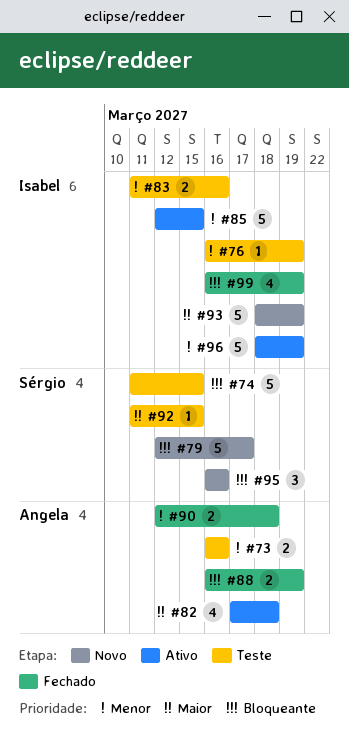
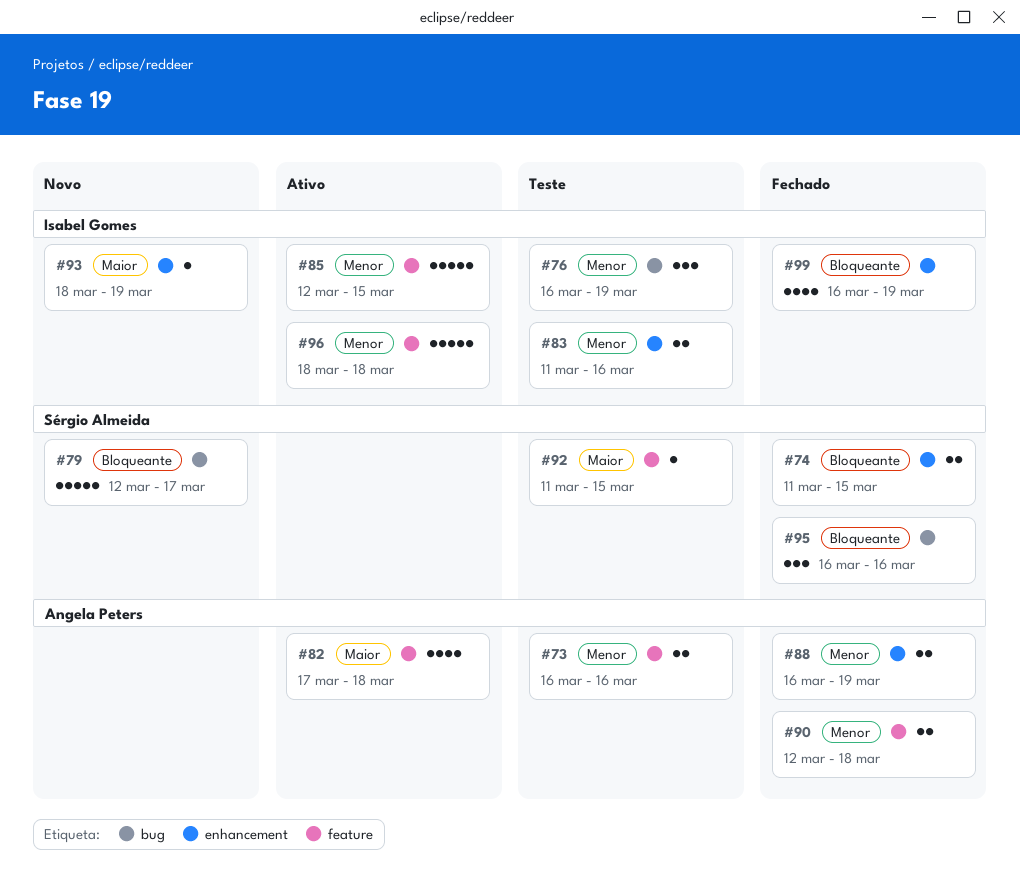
#74, status: Teste -> Fechado
#74, estimate: 5 -> 2
#76, estimate: 1 -> 3
#88, priority: Bloqueante -> Menor
#93, estimate: 5 -> 1
#95, status: Novo -> Fechado
#96, due: Mar 19 -> Mar 18

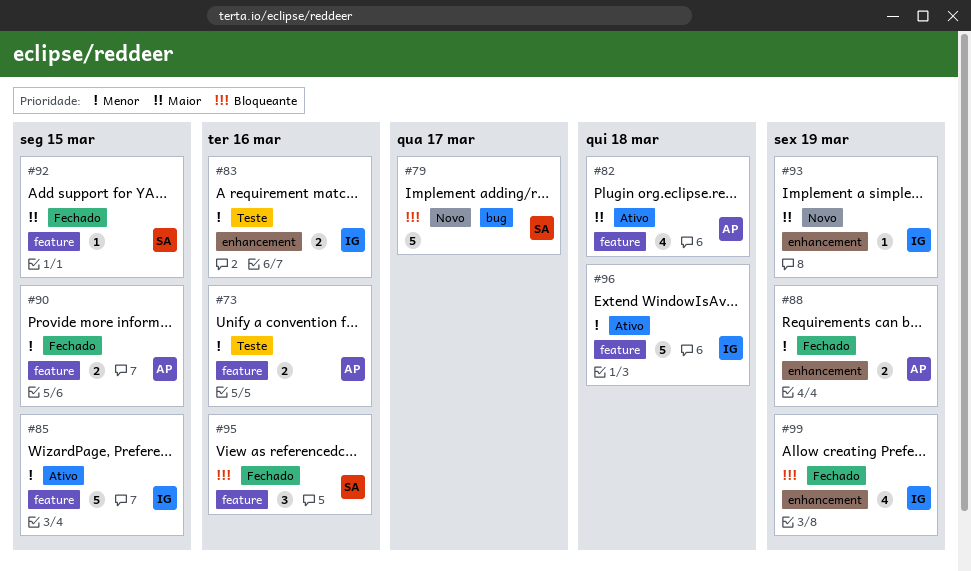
#74: present -> none
#76: present -> none
#90, due: Mar 18 -> Mar 15
#92, status: Teste -> Fechado
#95, label: bug -> feature

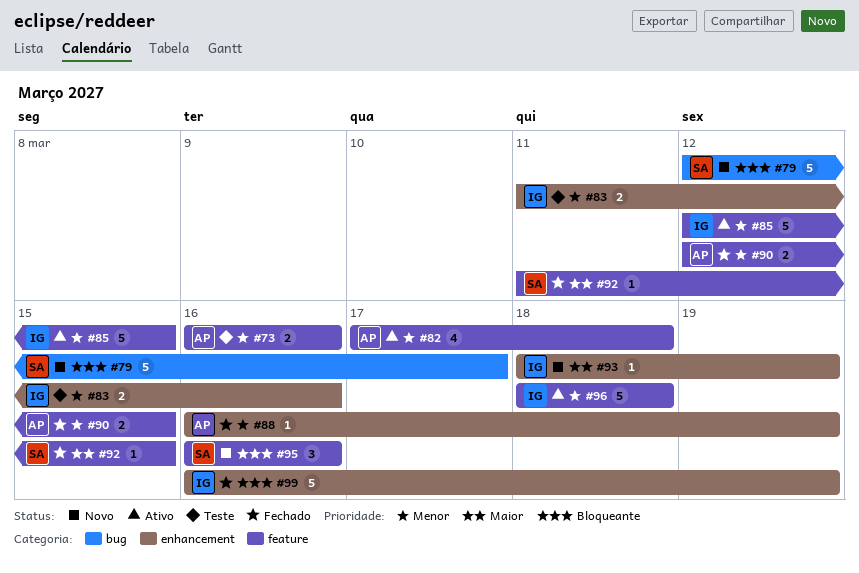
#82, priority: Maior -> Menor
#88, estimate: 2 -> 1
#95, status: Fechado -> Novo
#99, estimate: 4 -> 5

